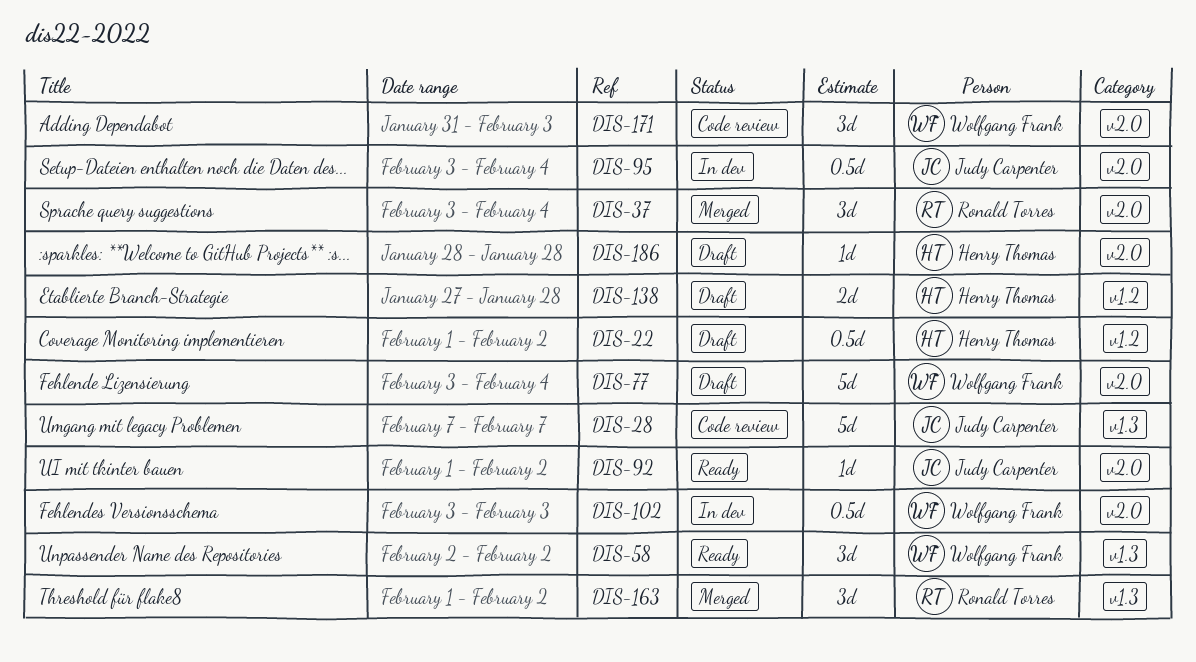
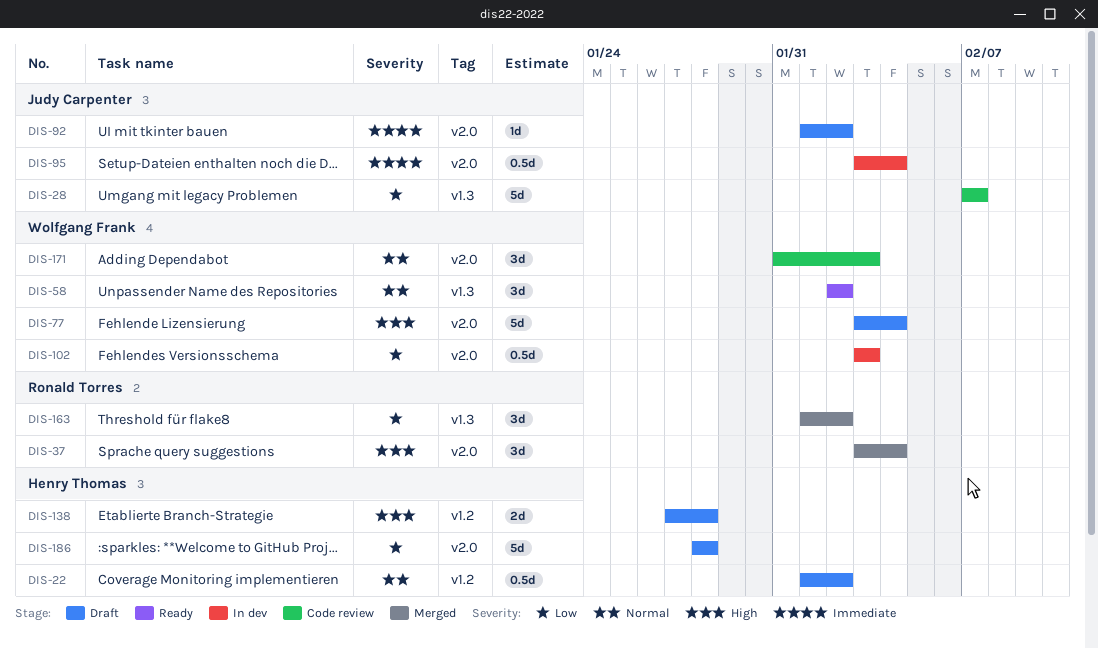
DIS-92, status: Ready -> Draft
DIS-186, estimate: 1d -> 5d

